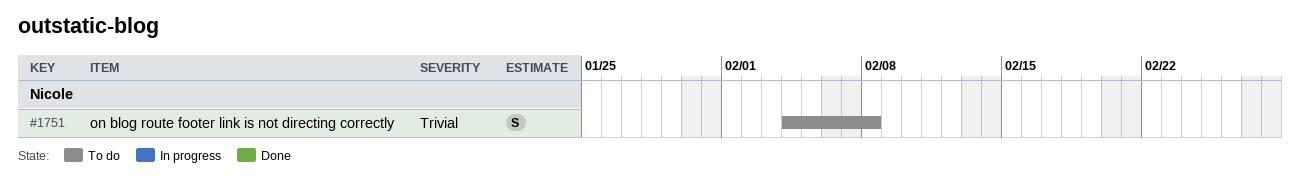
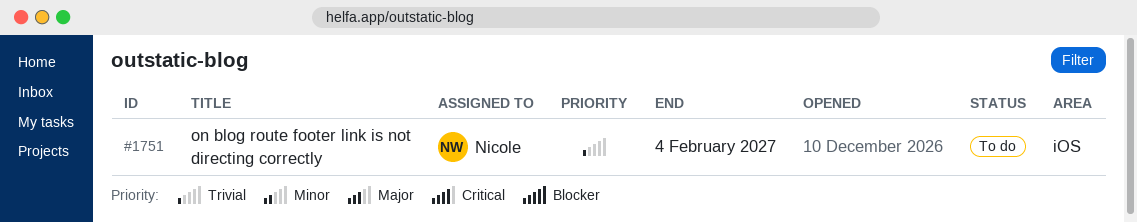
#1751, due: Feb 8 -> Feb 4

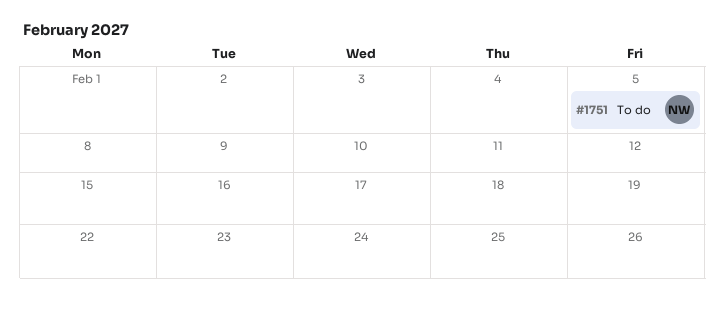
#1751, due: Feb 4 -> Feb 5

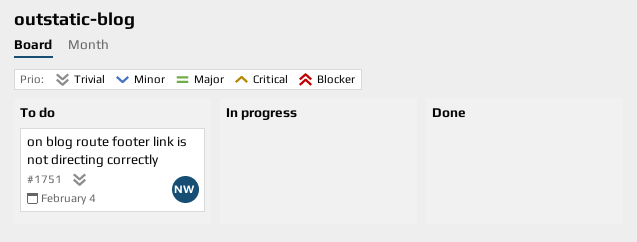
#1751, due: Feb 5 -> Feb 4

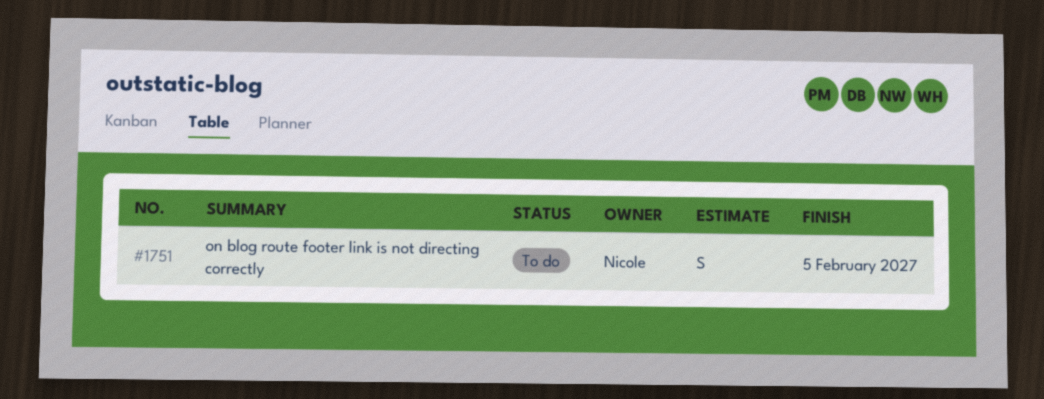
#1751, due: Feb 4 -> Feb 5

